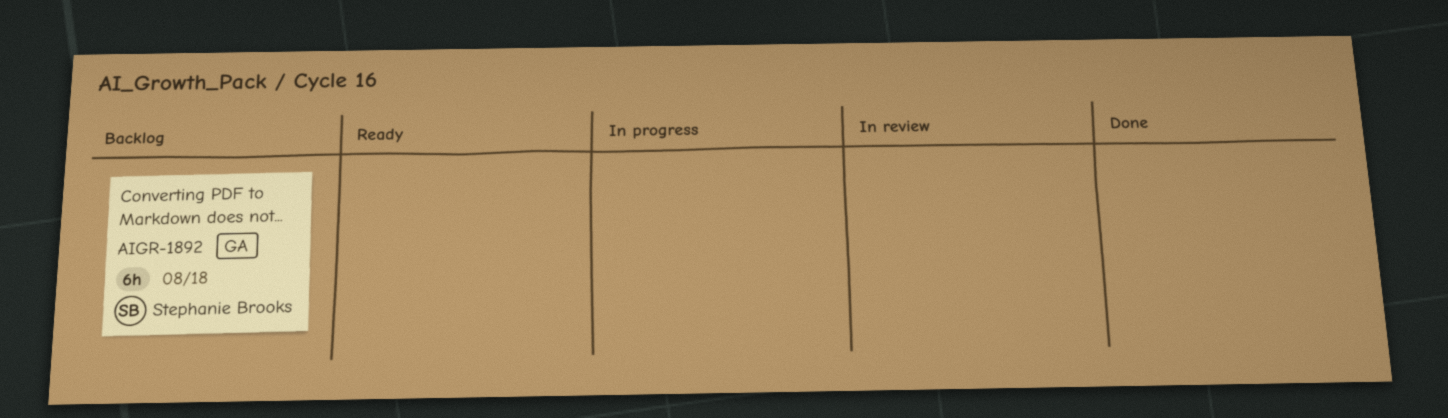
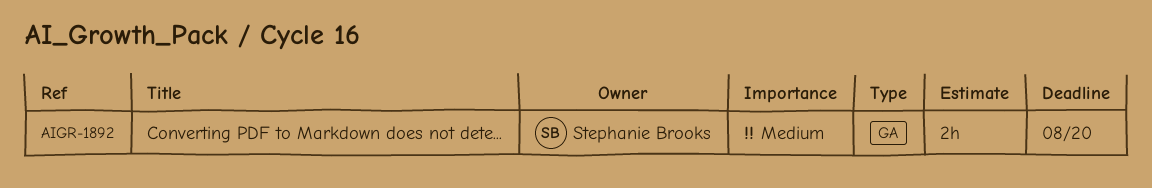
AIGR-1892, estimate: 6h -> 2h
AIGR-1892, due: Aug 18 -> Aug 20

